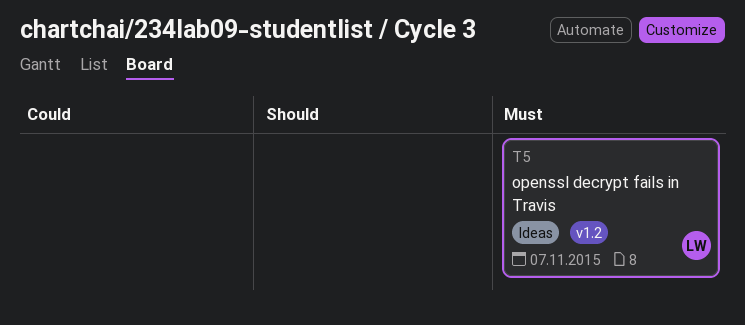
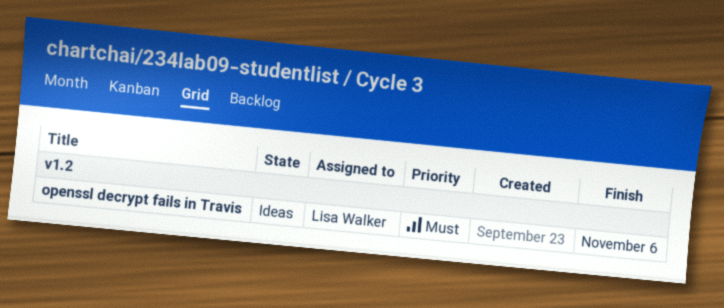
openssl decrypt fails in Travis, due: Nov 7 -> Nov 6

